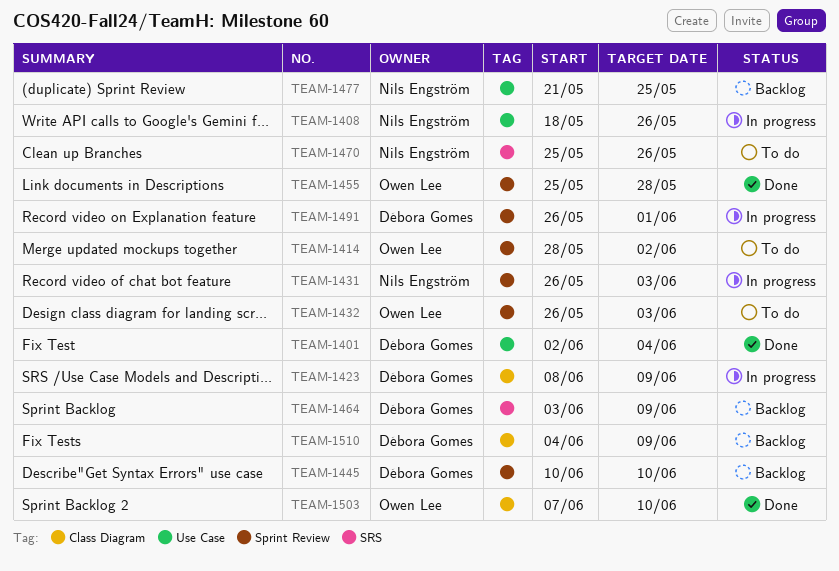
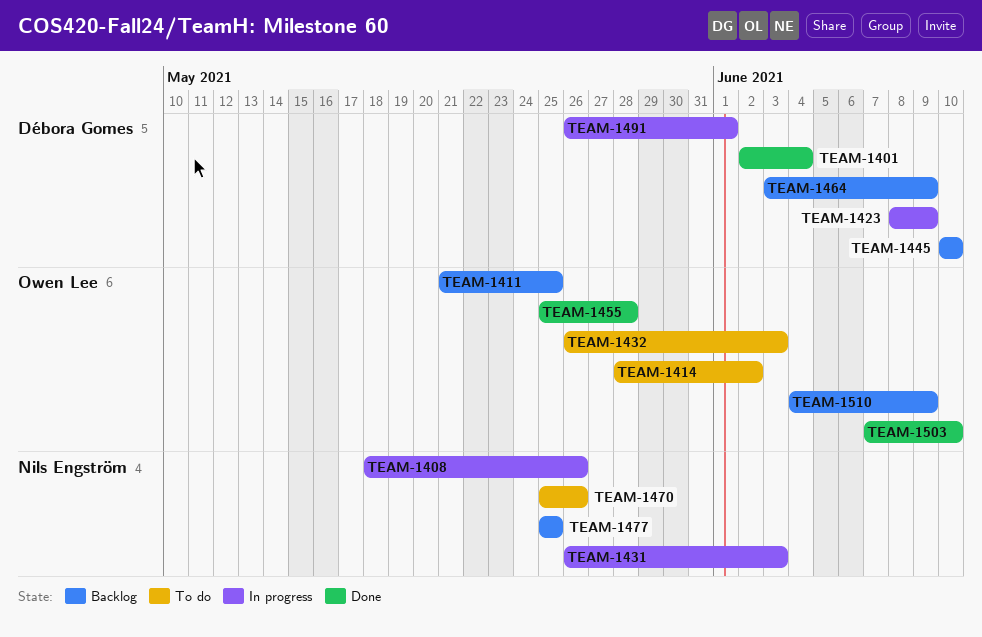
TEAM-1411: none -> present
TEAM-1477, start: May 21 -> May 25
TEAM-1510, owner: Débora Gomes -> Owen Lee

